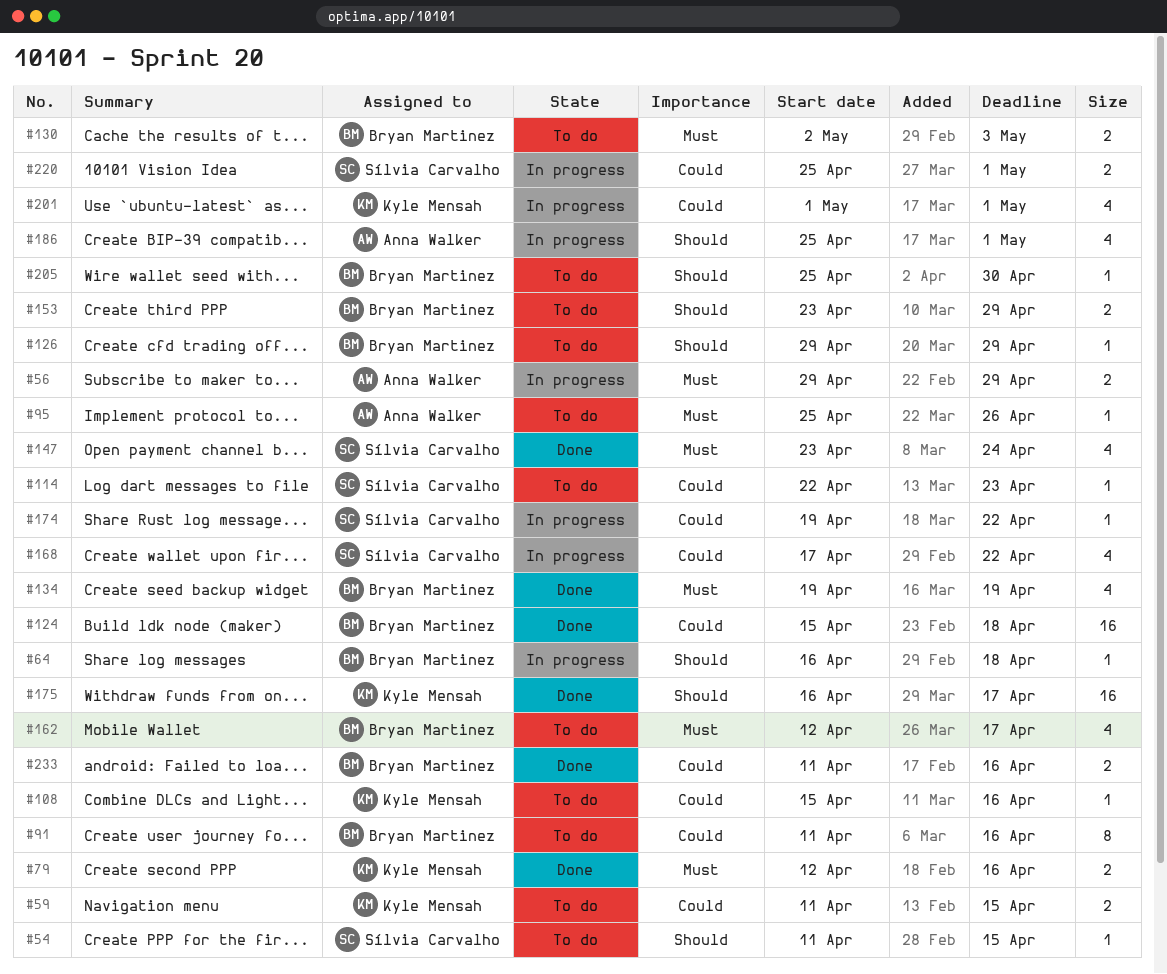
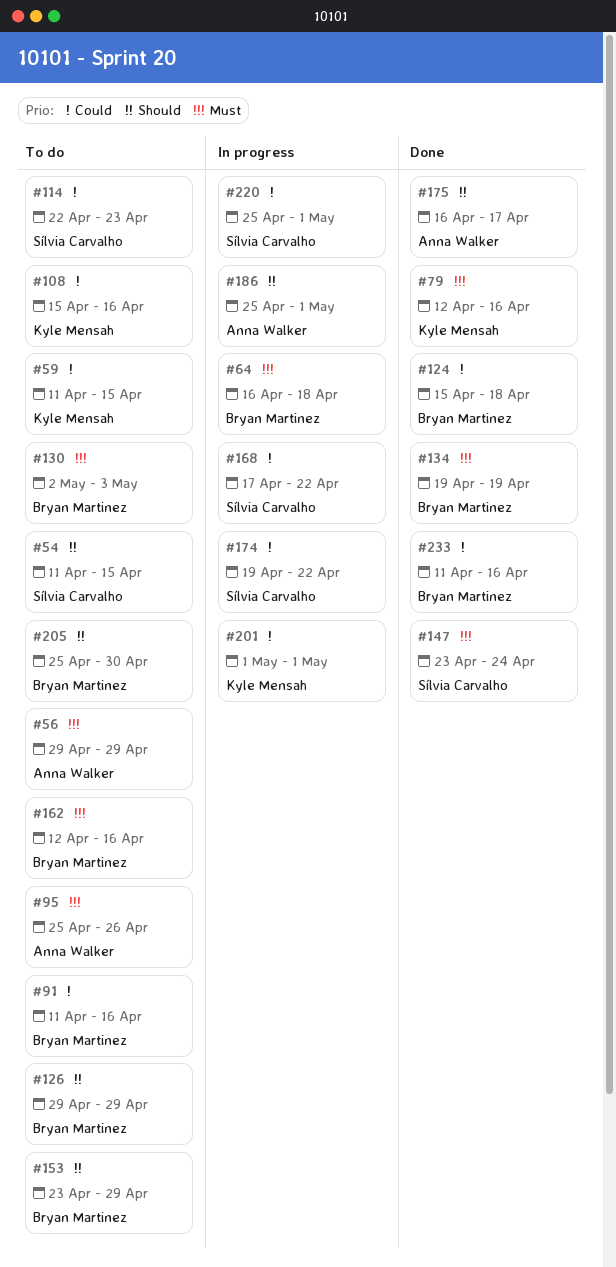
#56, status: In progress -> To do
#64, priority: Should -> Must
#162, due: Apr 17 -> Apr 16
#175, owner: Kyle Mensah -> Anna Walker

